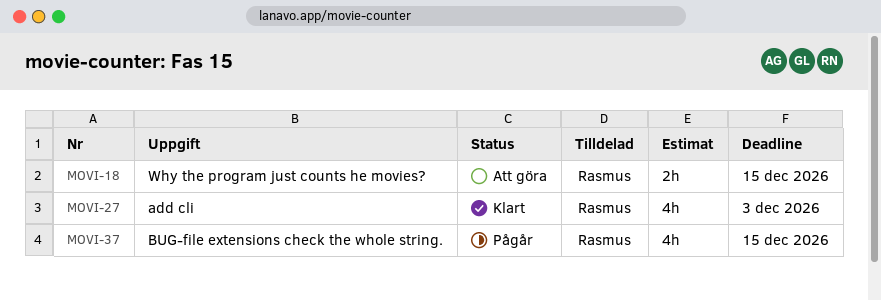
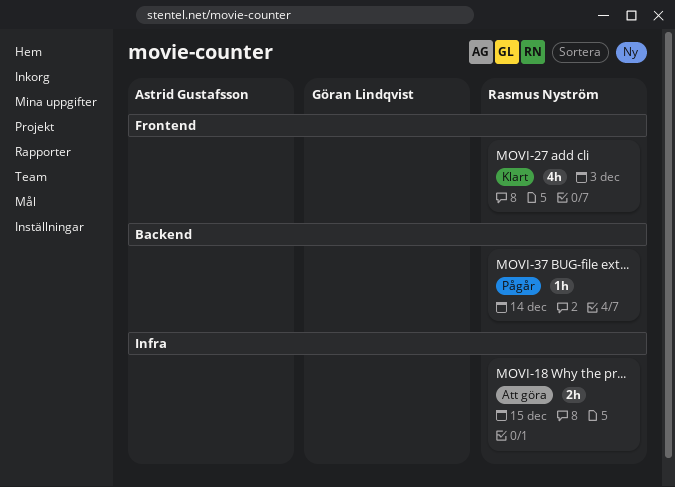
MOVI-37, estimate: 4h -> 1h
MOVI-37, due: Dec 15 -> Dec 14

